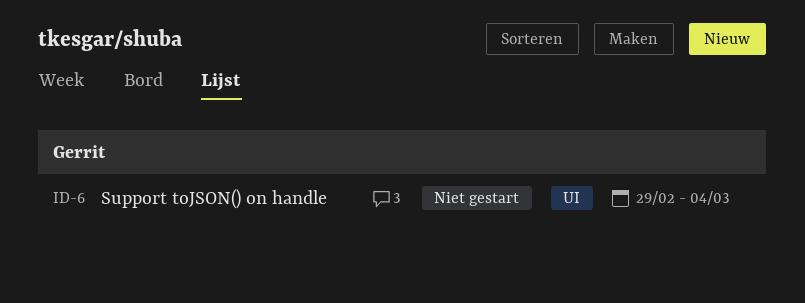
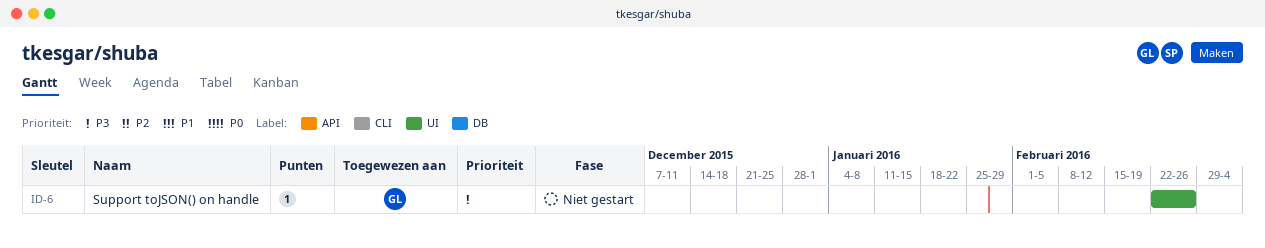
ID-6, start: Feb 29 -> Feb 22
ID-6, due: Mar 4 -> Feb 26

